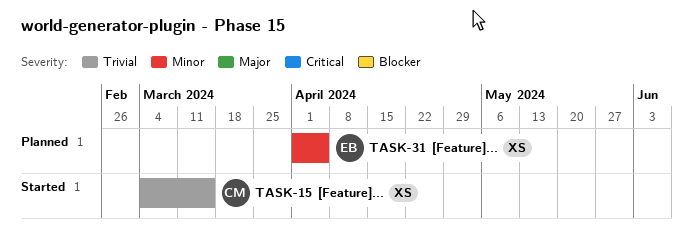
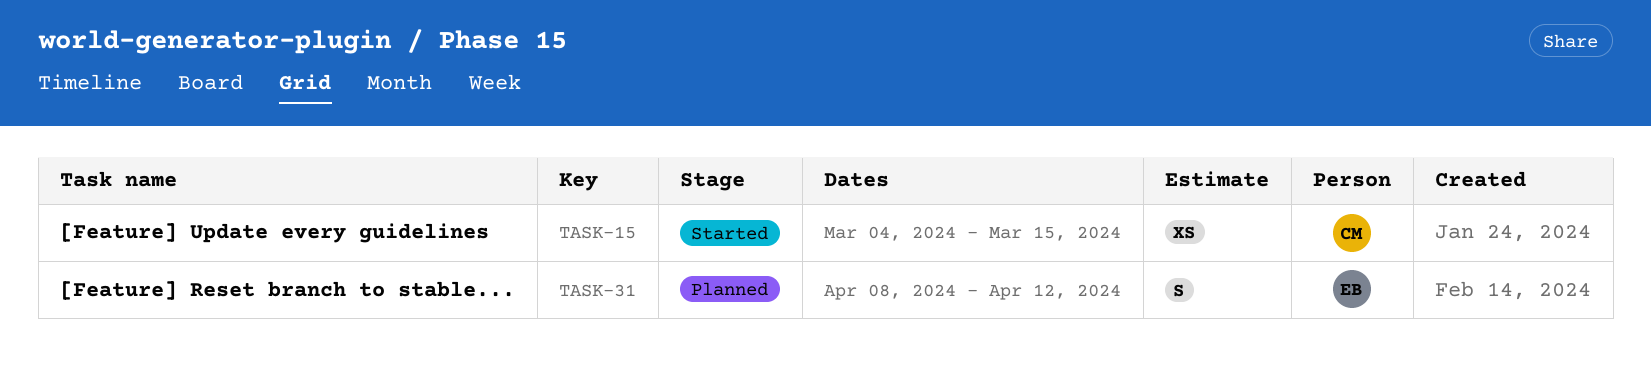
TASK-31, estimate: XS -> S
TASK-31, start: Apr 1 -> Apr 8
TASK-31, due: Apr 5 -> Apr 12

